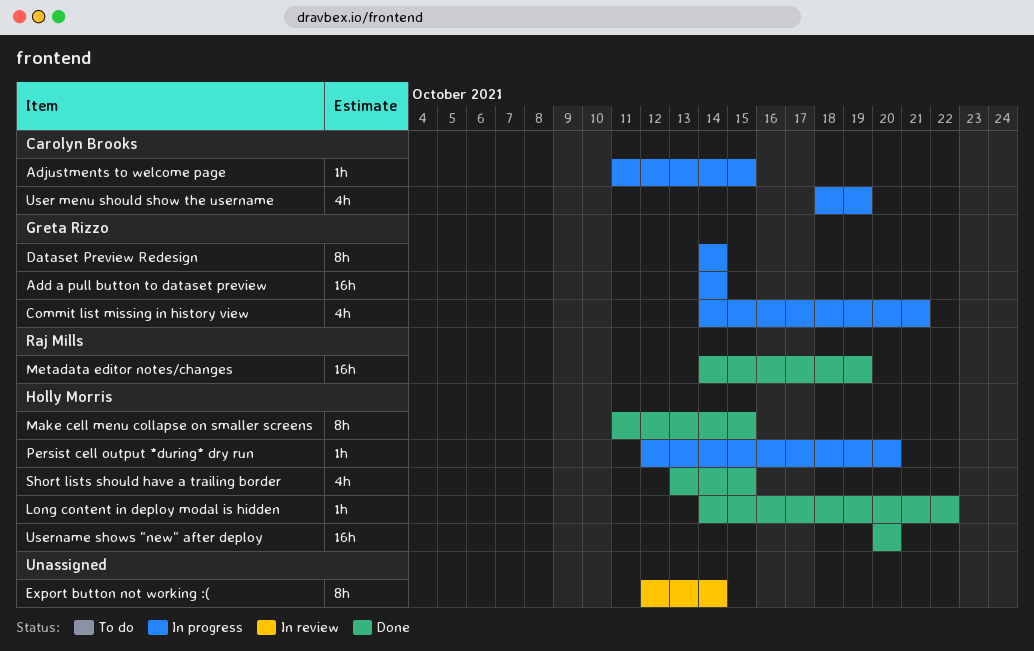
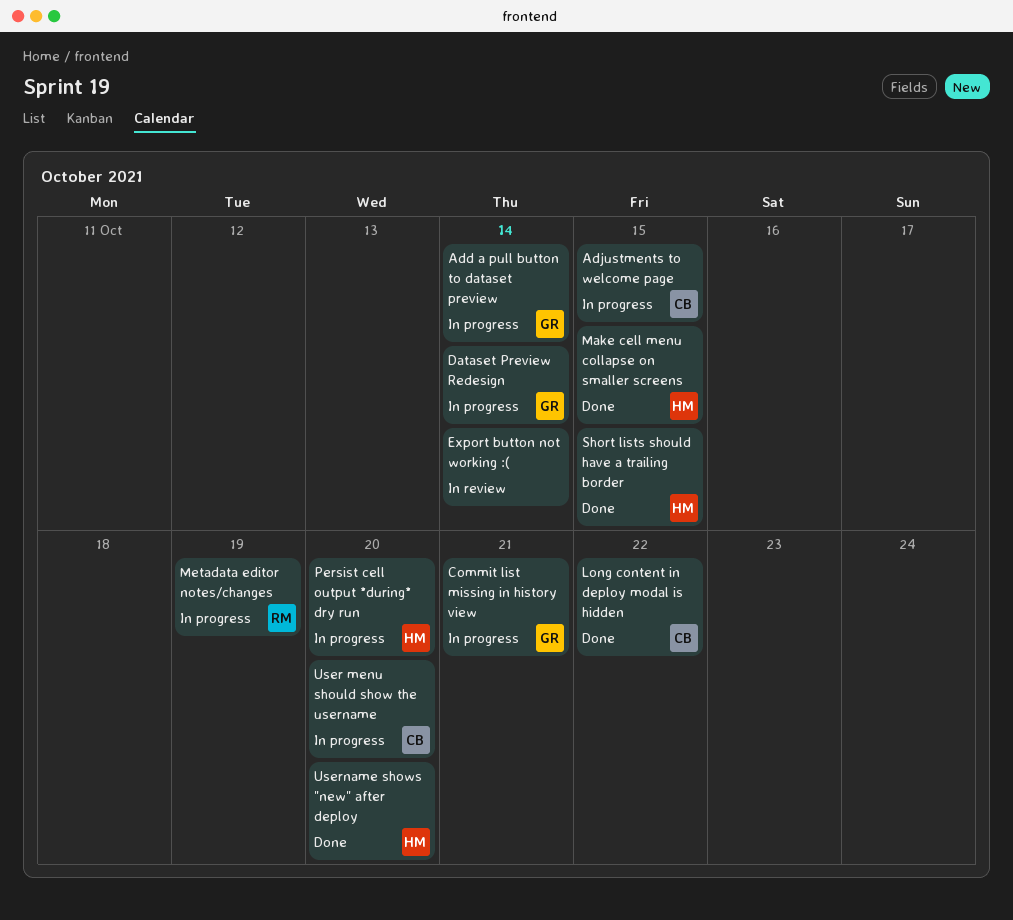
Long content in deploy modal is hidden, owner: Holly Morris -> Carolyn Brooks
Metadata editor notes/changes, status: Done -> In progress
User menu should show the username, due: Oct 19 -> Oct 20

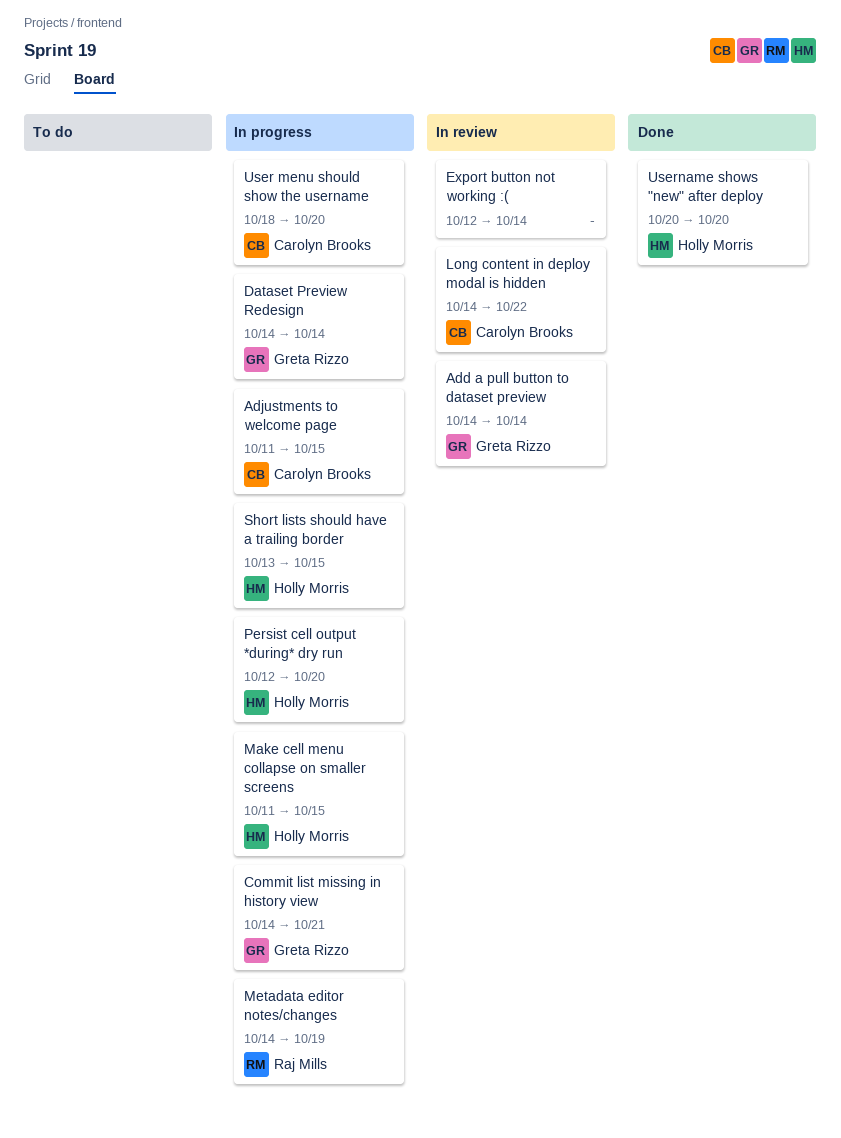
Add a pull button to dataset preview, status: In progress -> In review
Long content in deploy modal is hidden, status: Done -> In review
Make cell menu collapse on smaller screens, status: Done -> In progress
Short lists should have a trailing border, status: Done -> In progress

